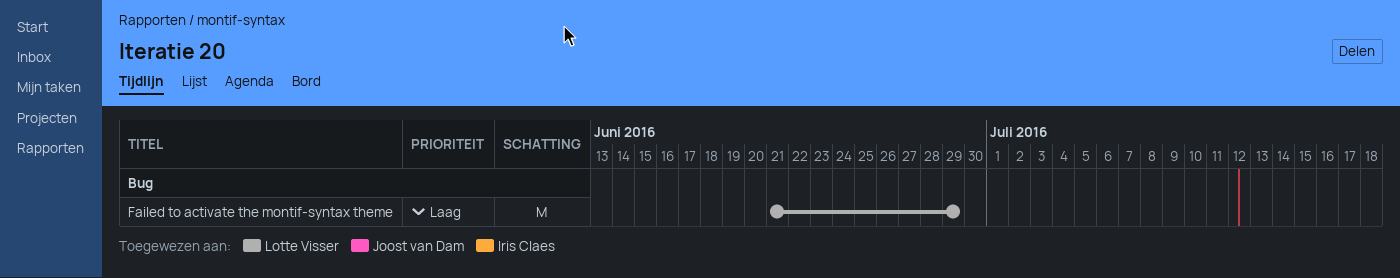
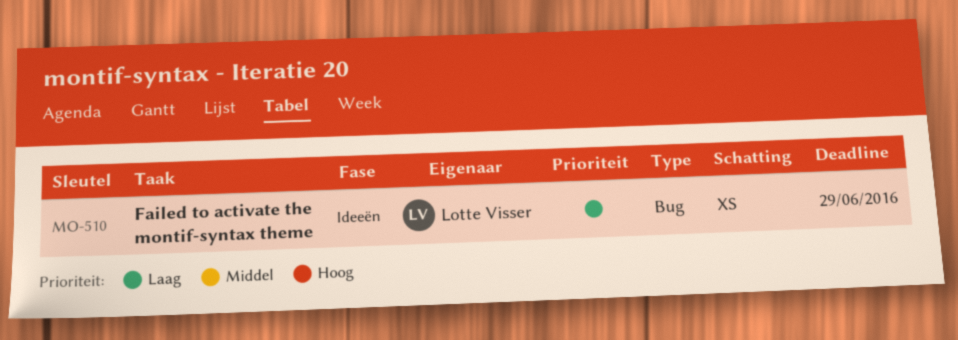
Failed to activate the montif-syntax theme, estimate: M -> XS

